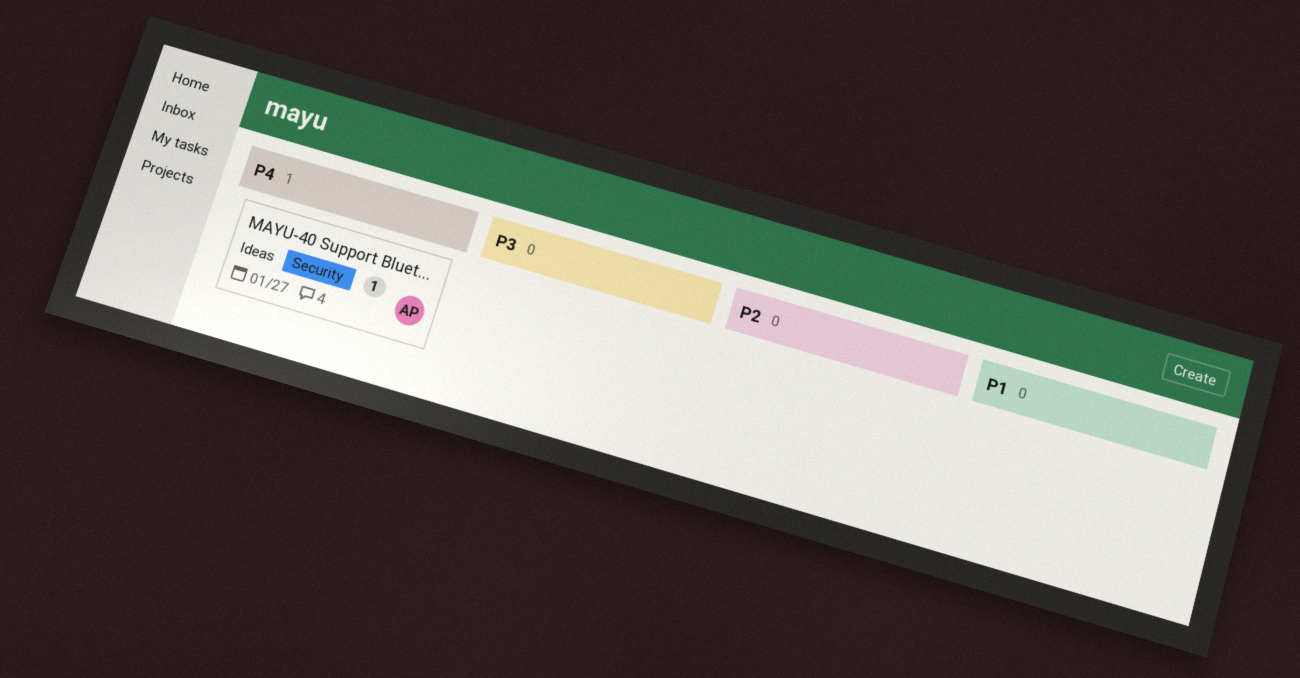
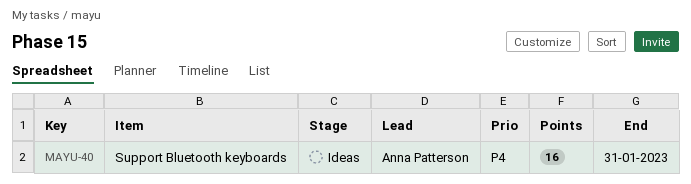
MAYU-40, estimate: 1 -> 16
MAYU-40, due: Jan 27 -> Jan 31

